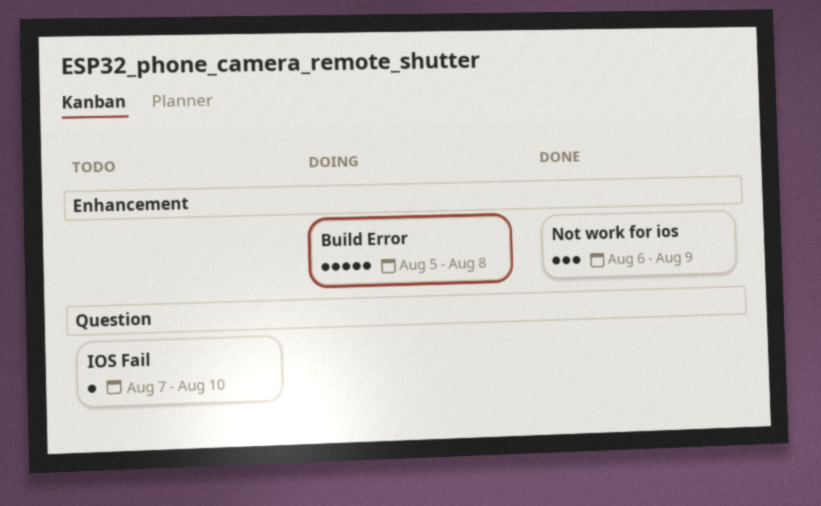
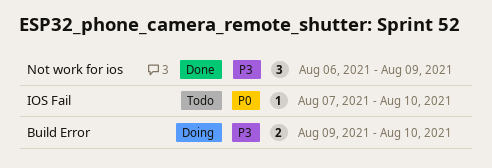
Build Error, estimate: 5 -> 2
Build Error, start: Aug 5 -> Aug 9
Build Error, due: Aug 8 -> Aug 10

